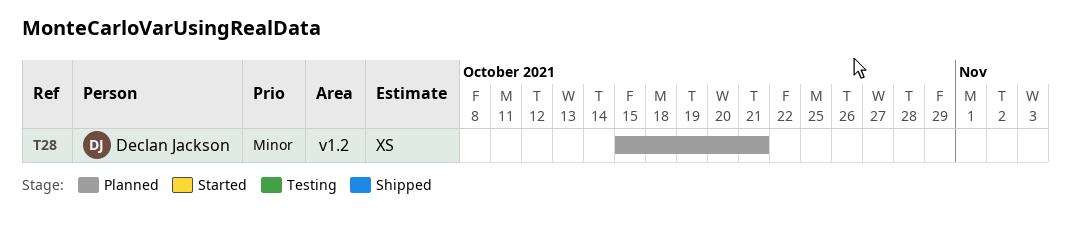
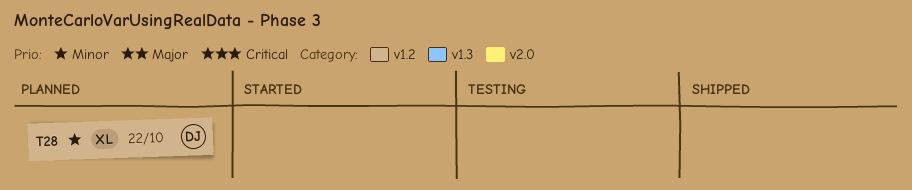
T28, estimate: XS -> XL
T28, due: Oct 21 -> Oct 22

